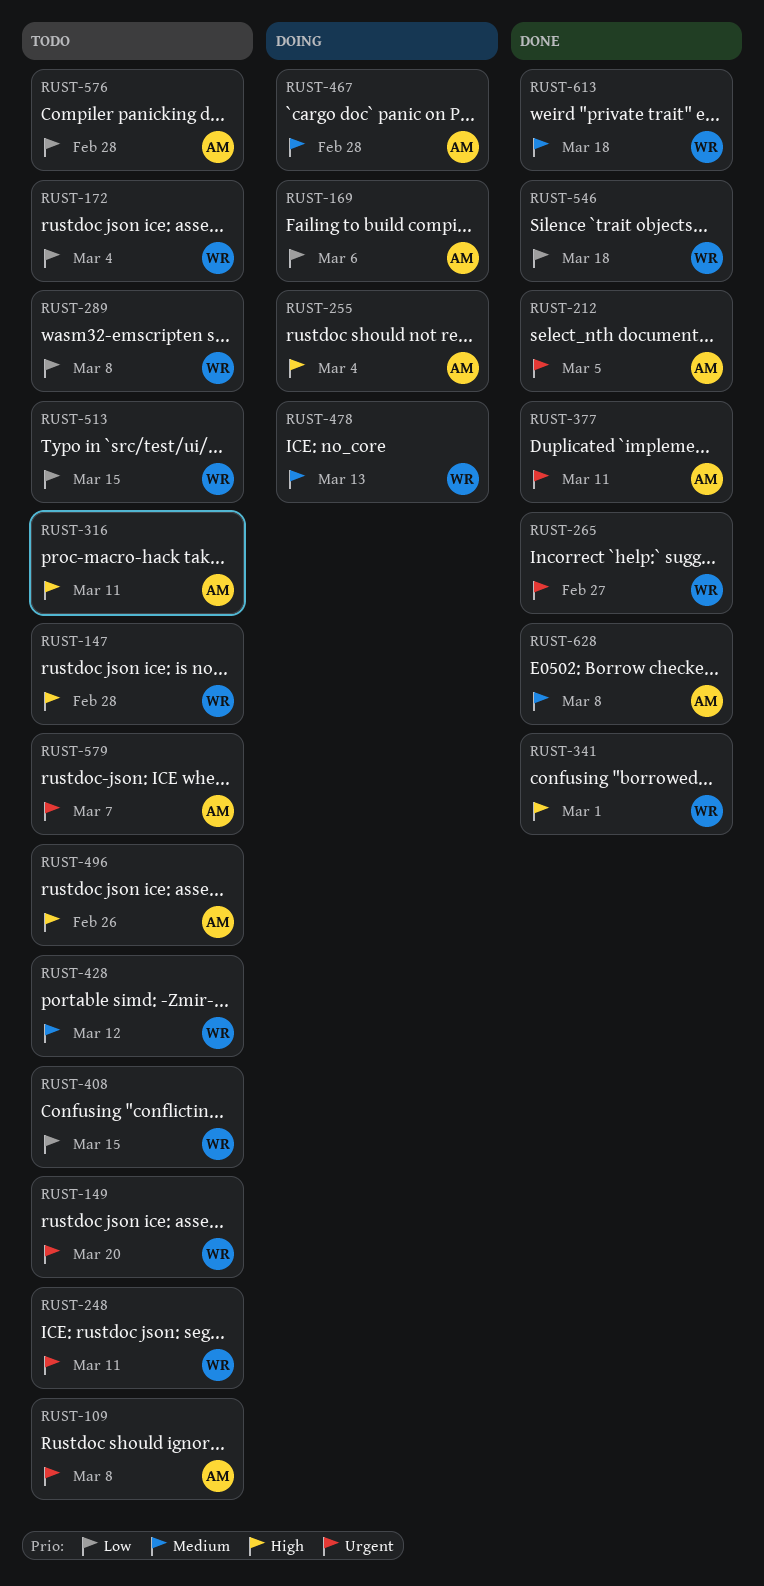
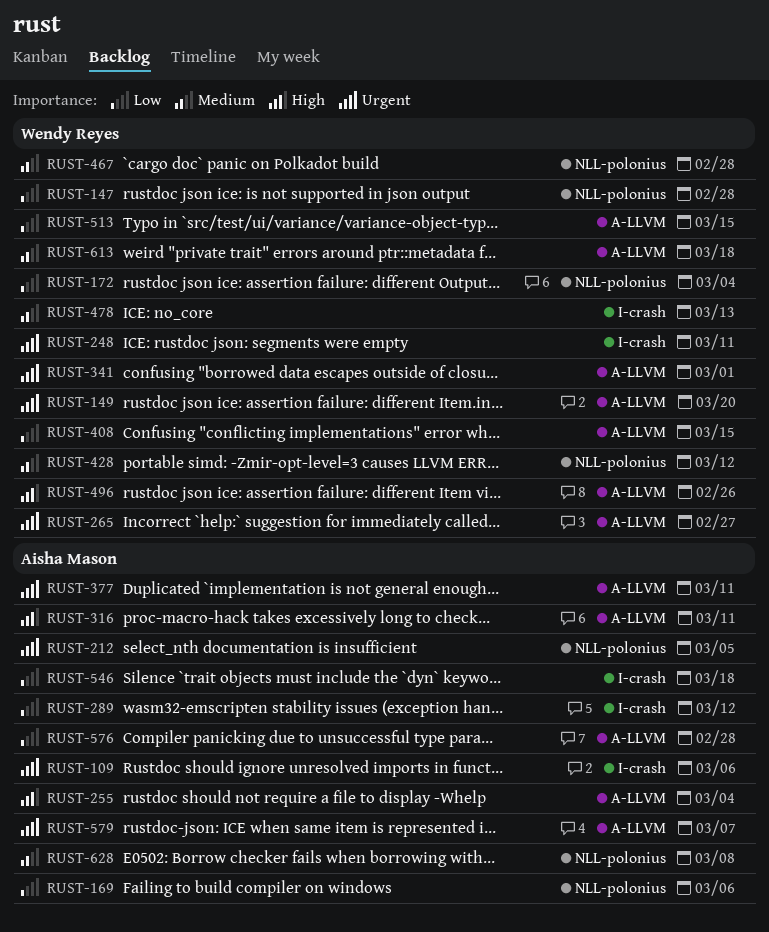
RUST-109, due: Mar 8 -> Mar 6
RUST-147, priority: High -> Low
RUST-289, owner: Wendy Reyes -> Aisha Mason
RUST-289, due: Mar 8 -> Mar 12
RUST-341, priority: High -> Urgent
RUST-467, owner: Aisha Mason -> Wendy Reyes
RUST-496, owner: Aisha Mason -> Wendy Reyes
RUST-546, owner: Wendy Reyes -> Aisha Mason

